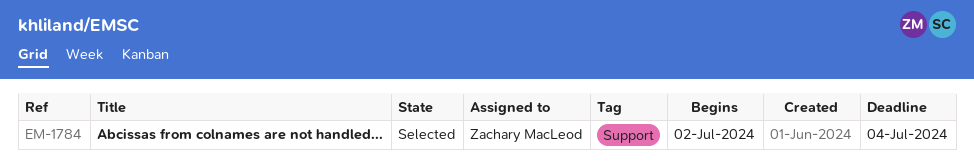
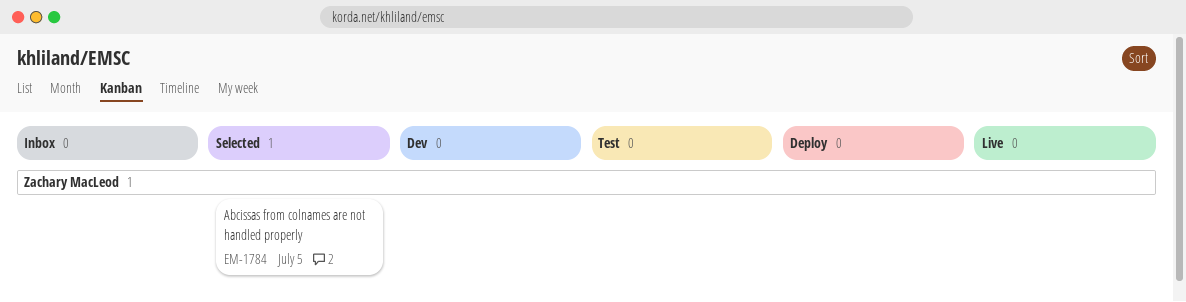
EM-1784, due: Jul 4 -> Jul 5

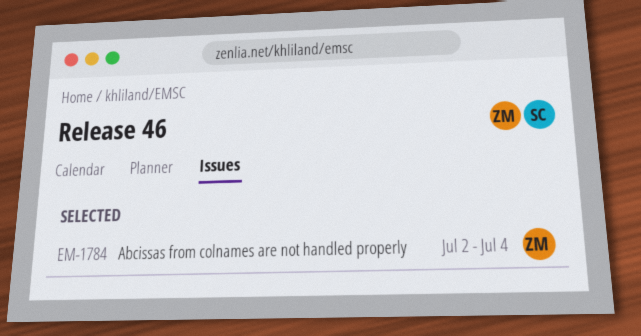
EM-1784, due: Jul 5 -> Jul 4

